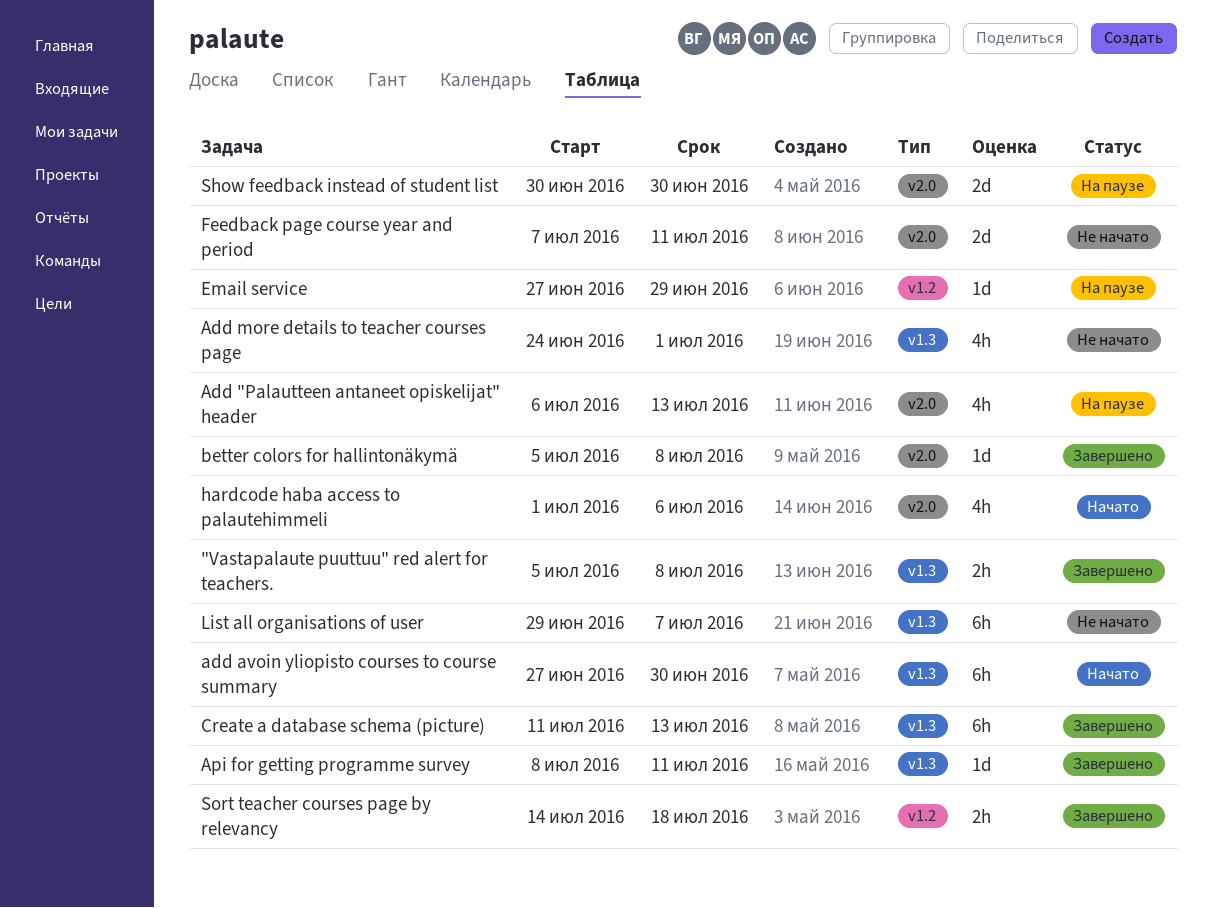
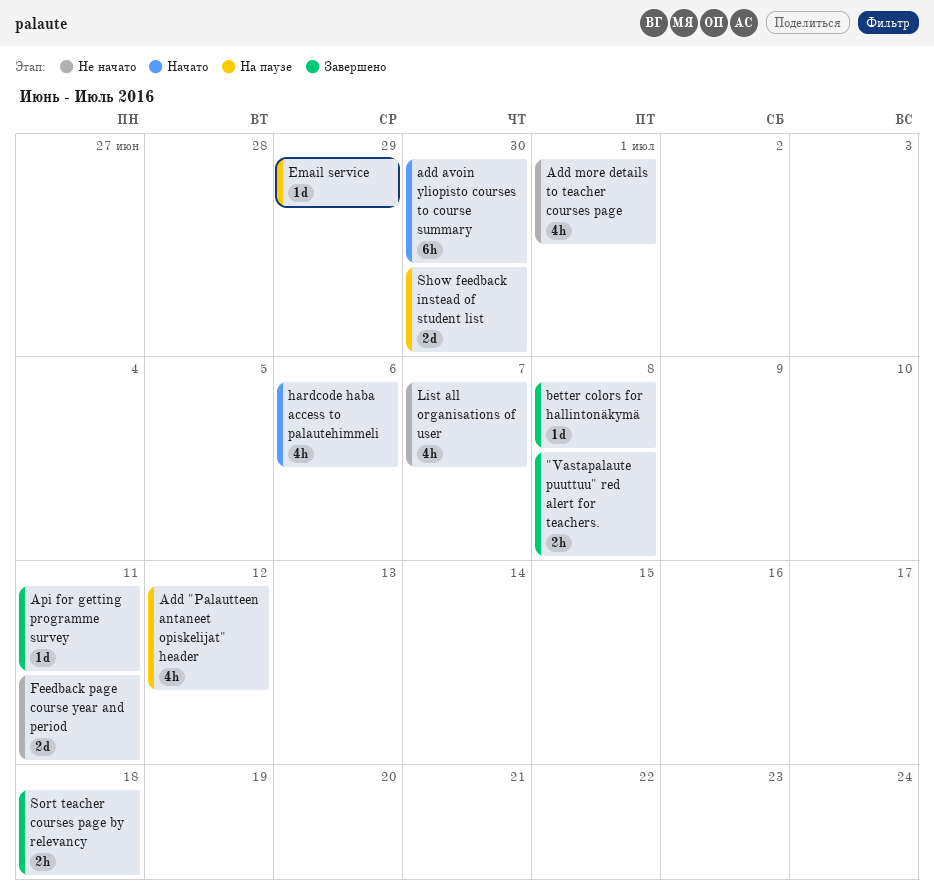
Add "Palautteen antaneet opiskelijat" header, due: Jul 13 -> Jul 12
Create a database schema (picture): present -> none
List all organisations of user, estimate: 6h -> 4h

